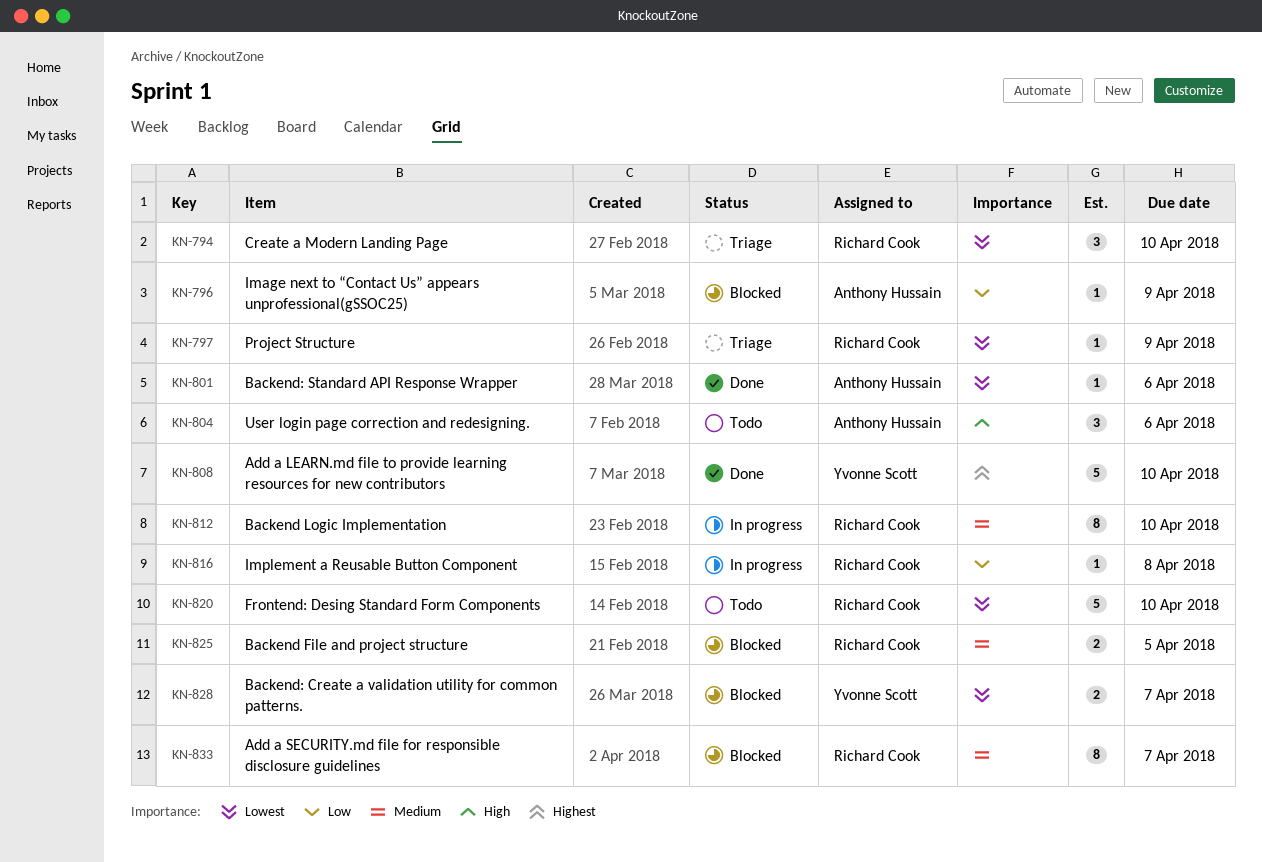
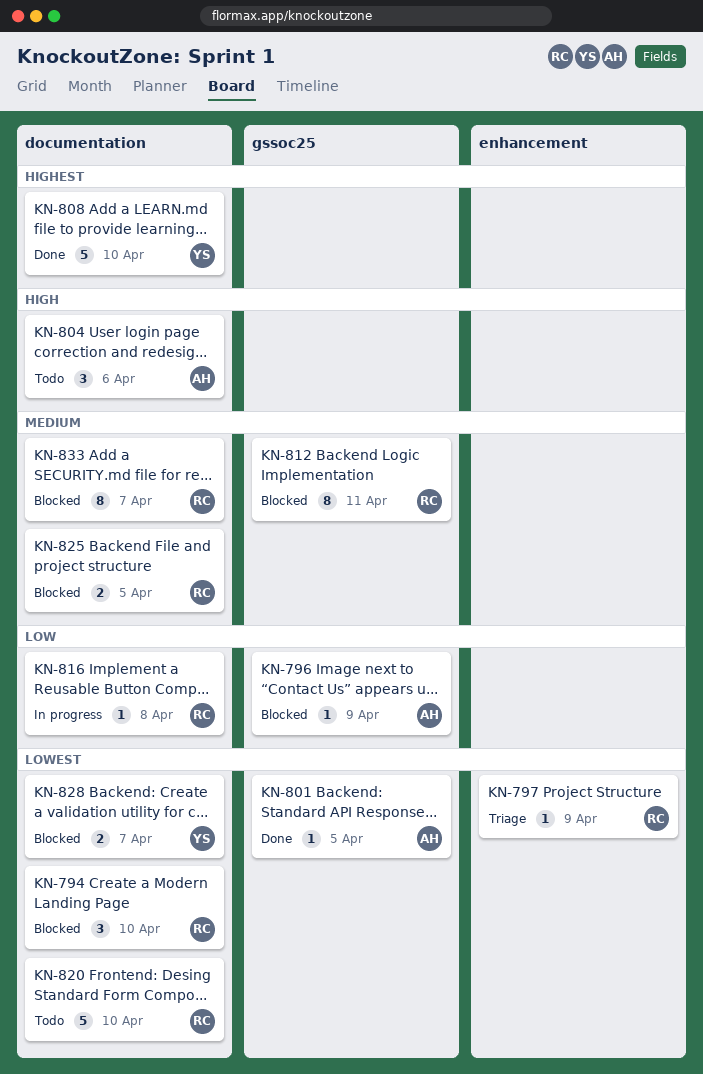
KN-794, status: Triage -> Blocked
KN-801, due: Apr 6 -> Apr 5
KN-812, status: In progress -> Blocked
KN-812, due: Apr 10 -> Apr 11

